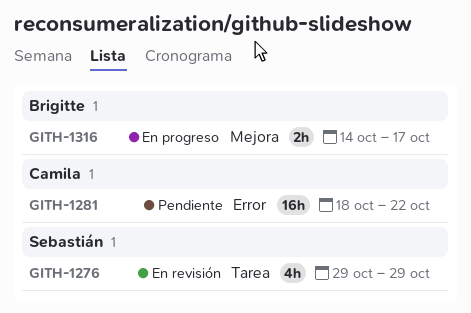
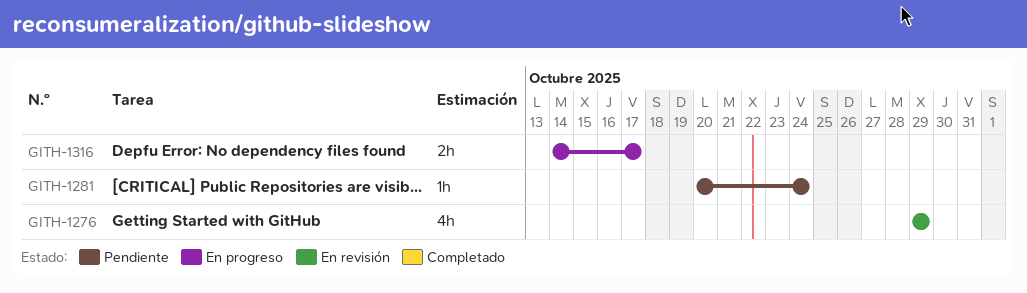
GITH-1281, estimate: 16h -> 1h
GITH-1281, start: Oct 18 -> Oct 20
GITH-1281, due: Oct 22 -> Oct 24

